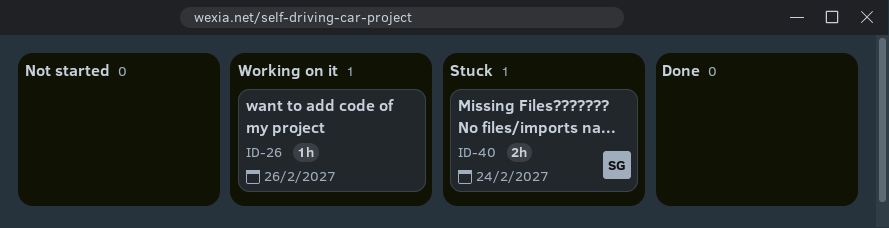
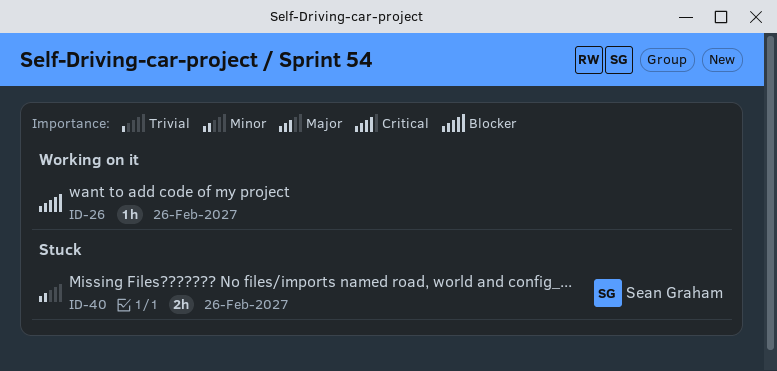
ID-40, due: Feb 24 -> Feb 26

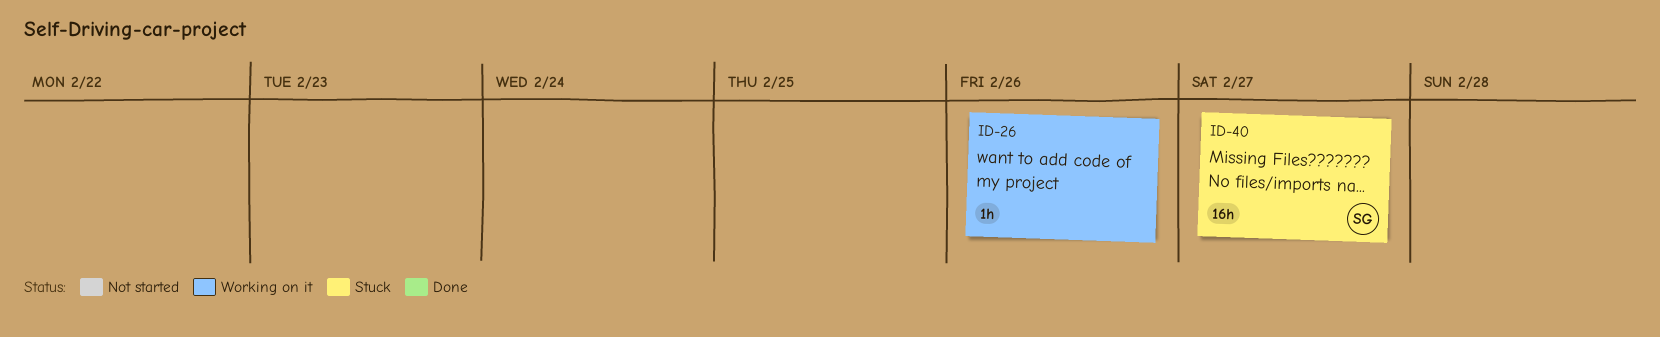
ID-40, estimate: 2h -> 16h
ID-40, due: Feb 26 -> Feb 27

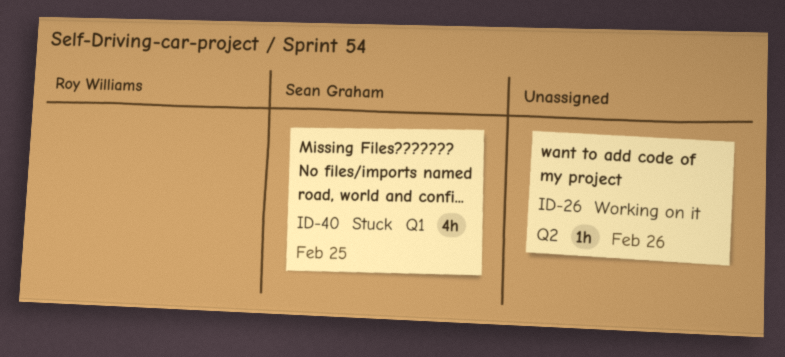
ID-40, estimate: 16h -> 4h
ID-40, due: Feb 27 -> Feb 25

